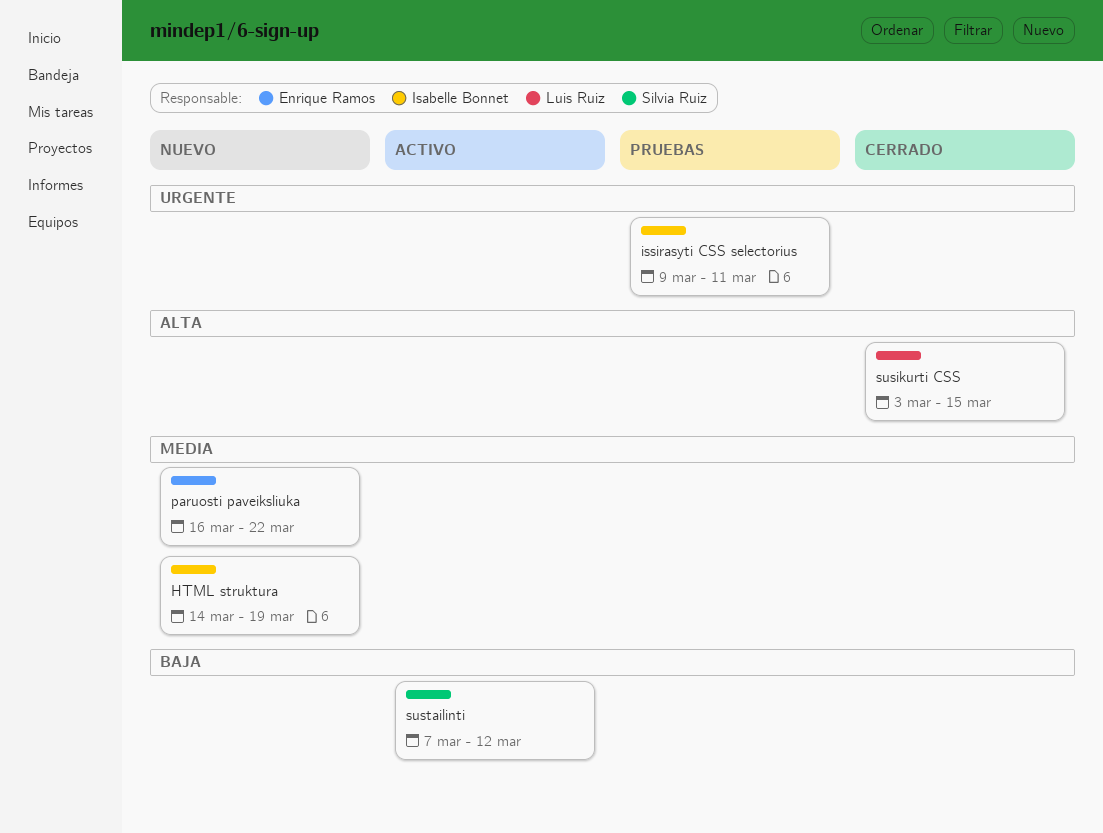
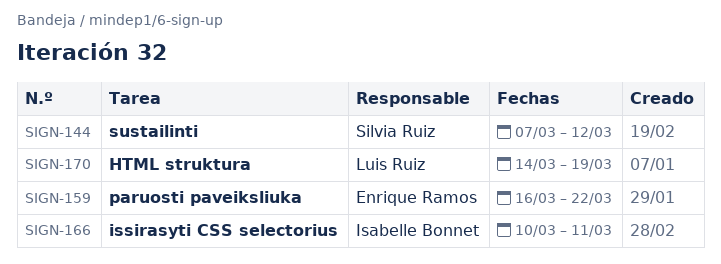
HTML struktura, owner: Isabelle Bonnet -> Luis Ruiz
issirasyti CSS selectorius, start: Mar 9 -> Mar 10
susikurti CSS: present -> none

